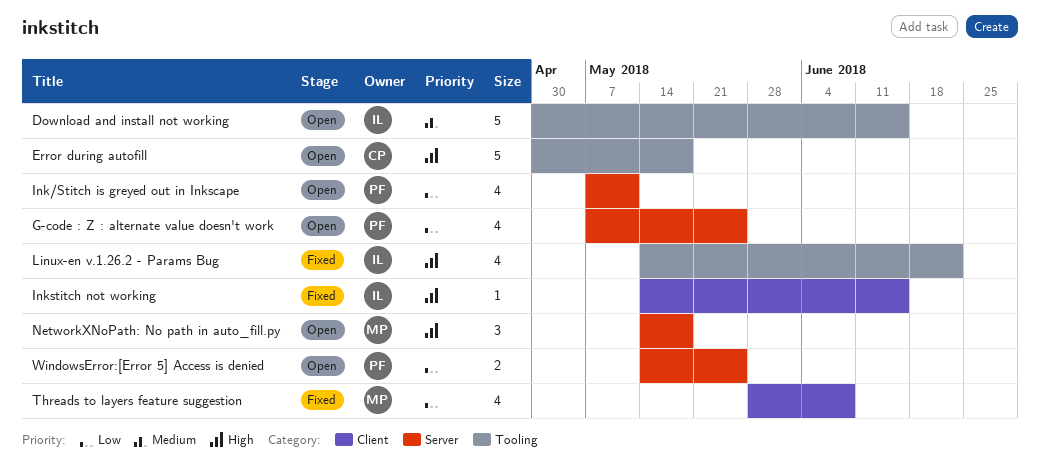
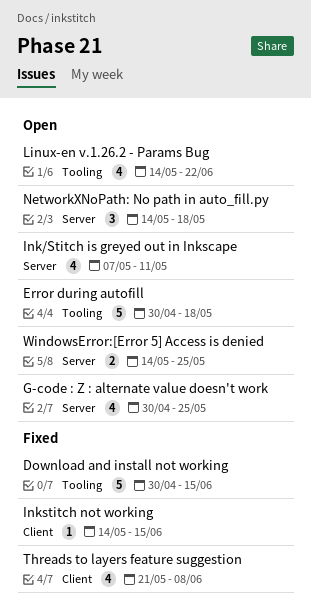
Download and install not working, status: Open -> Fixed
G-code : Z : alternate value doesn't work, start: May 7 -> Apr 30
Linux-en v.1.26.2 - Params Bug, status: Fixed -> Open
Threads to layers feature suggestion, start: May 28 -> May 21

